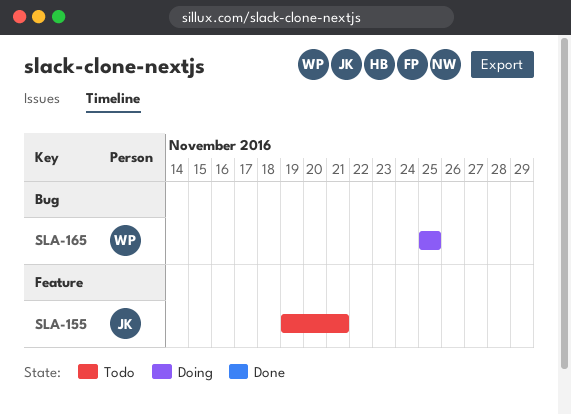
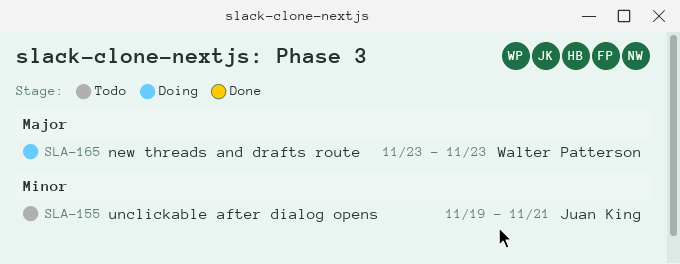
SLA-165, start: Nov 25 -> Nov 23
SLA-165, due: Nov 25 -> Nov 23

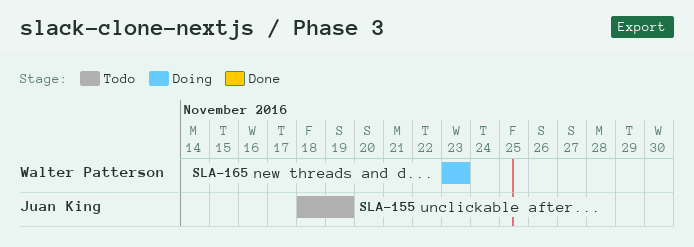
SLA-155, start: Nov 19 -> Nov 18
SLA-155, due: Nov 21 -> Nov 19

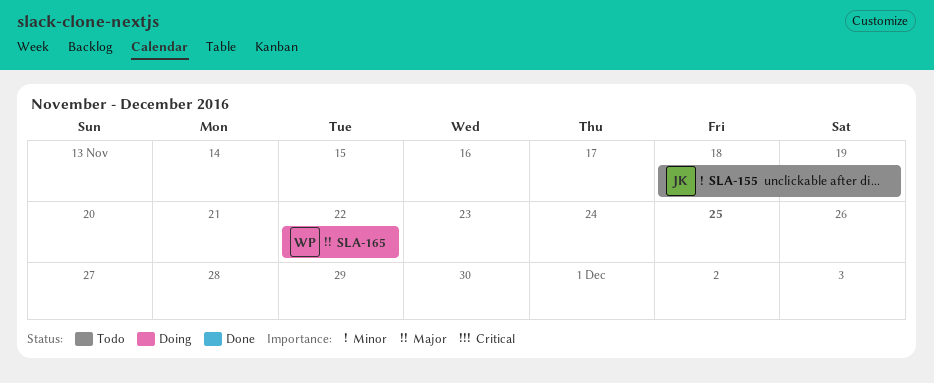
SLA-165, start: Nov 23 -> Nov 22
SLA-165, due: Nov 23 -> Nov 22

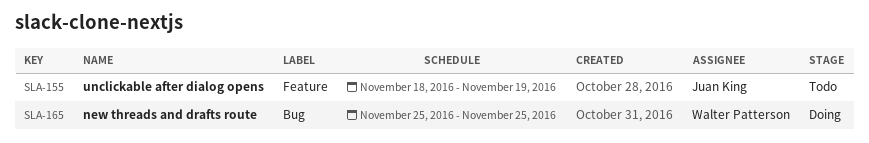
SLA-165, start: Nov 22 -> Nov 25
SLA-165, due: Nov 22 -> Nov 25

